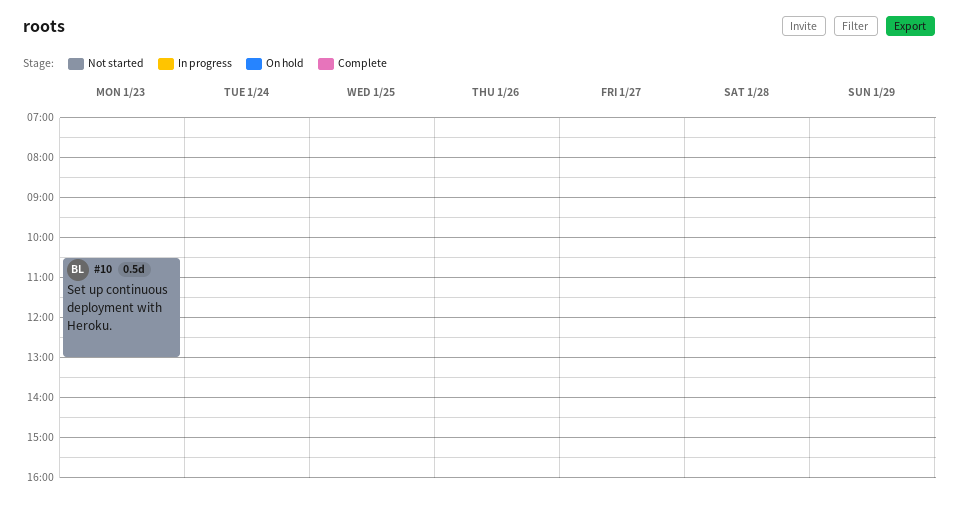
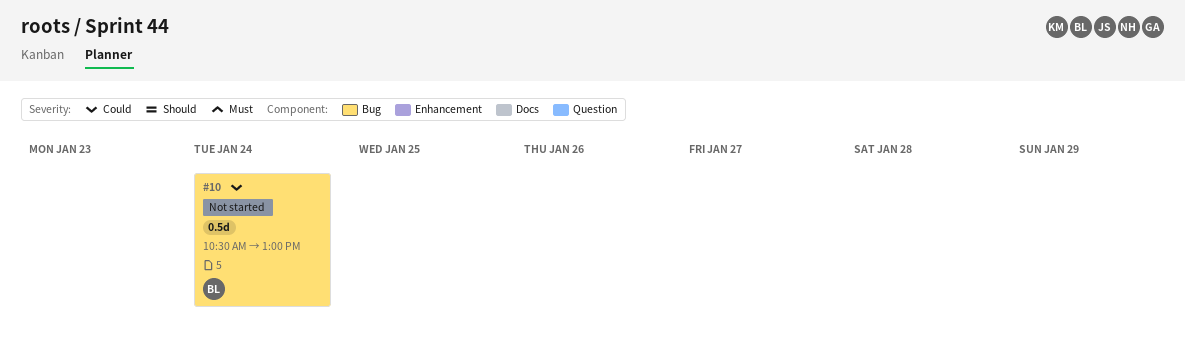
#10, day: Jan 23 -> Jan 24

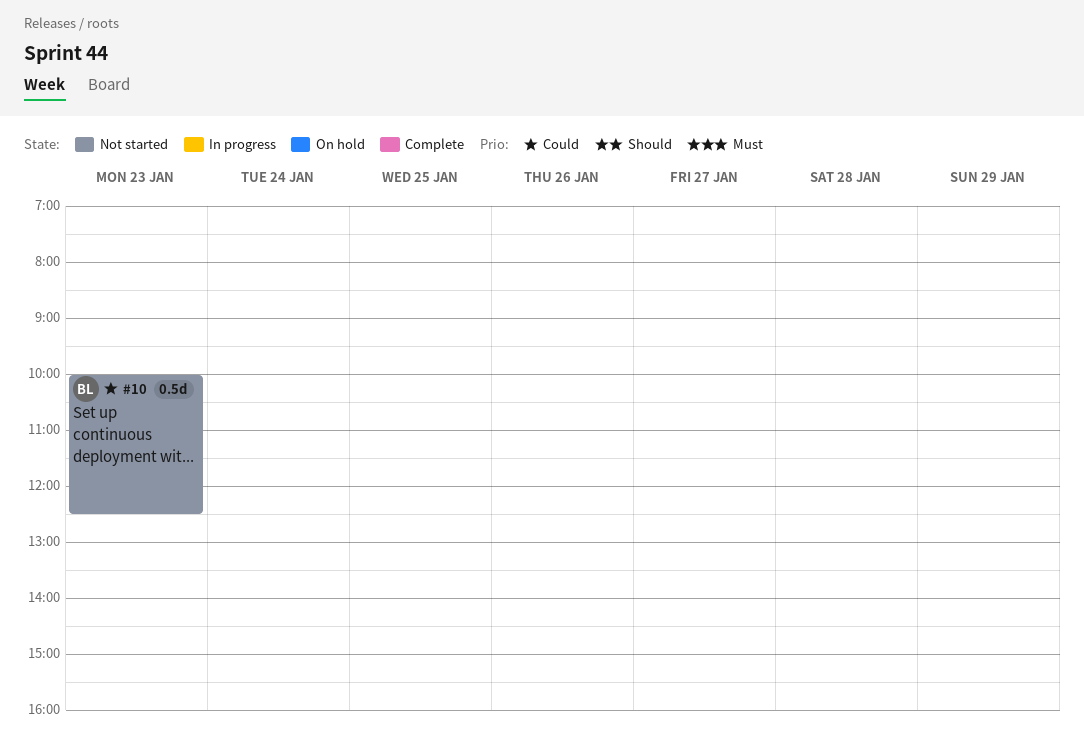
#10, day: Jan 24 -> Jan 23
#10, begins: 10:30 -> 10:00
#10, ends: 13:00 -> 12:30

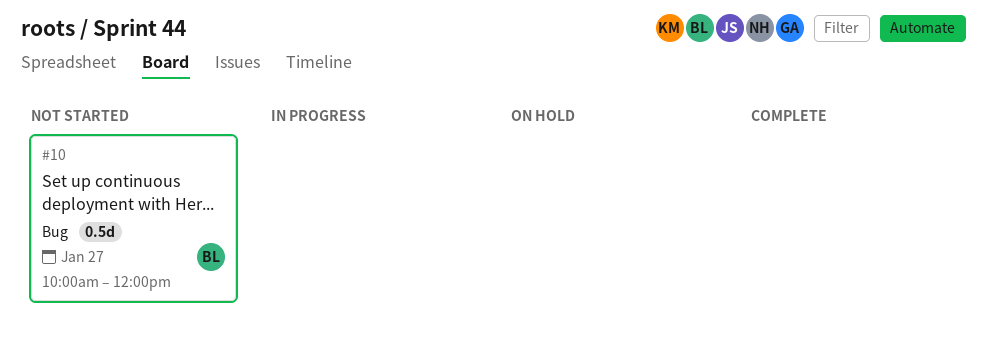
#10, day: Jan 23 -> Jan 27
#10, ends: 12:30 -> 12:00

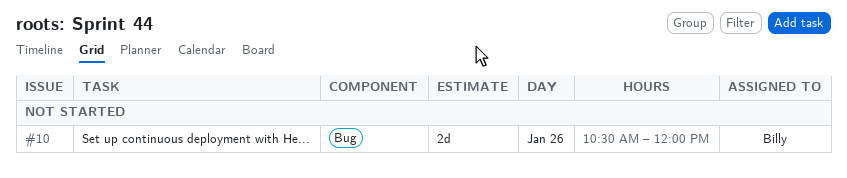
#10, estimate: 0.5d -> 2d
#10, day: Jan 27 -> Jan 26
#10, begins: 10:00 -> 10:30

